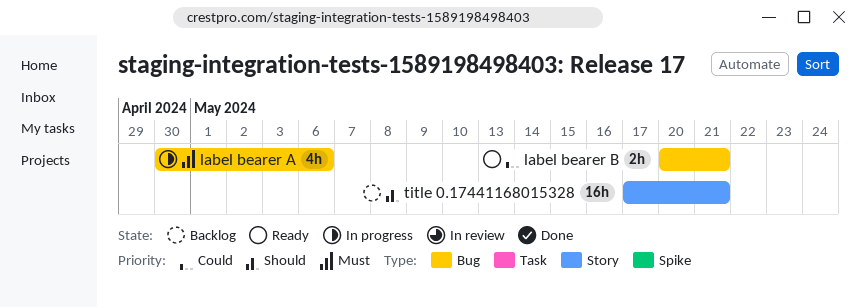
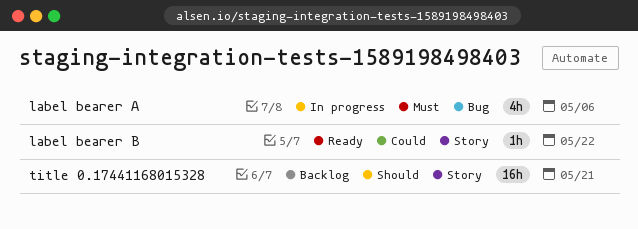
label bearer B, label: Bug -> Story
label bearer B, estimate: 2h -> 1h
label bearer B, due: May 21 -> May 22

